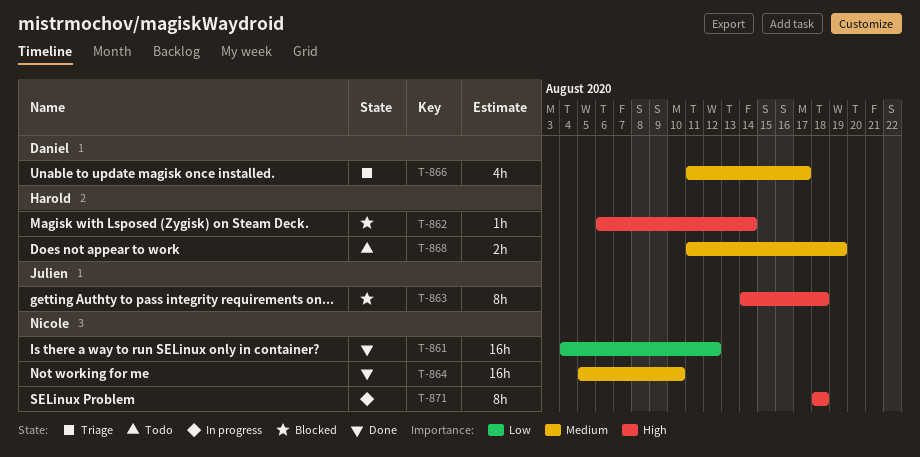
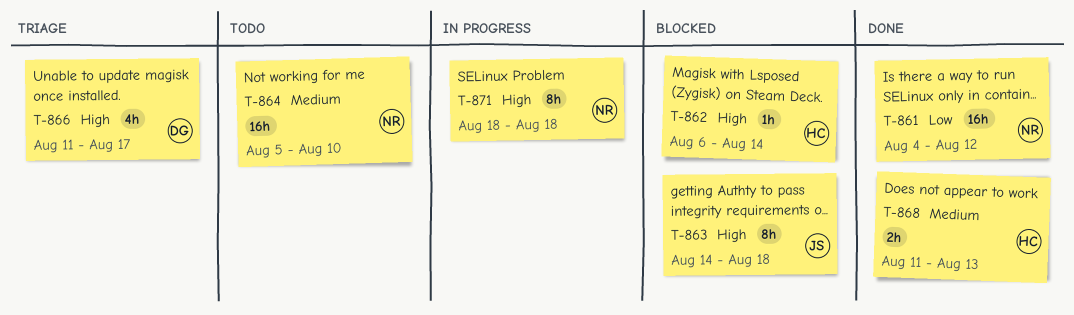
T-864, status: Done -> Todo
T-866, priority: Medium -> High
T-868, status: Todo -> Done
T-868, due: Aug 19 -> Aug 13

